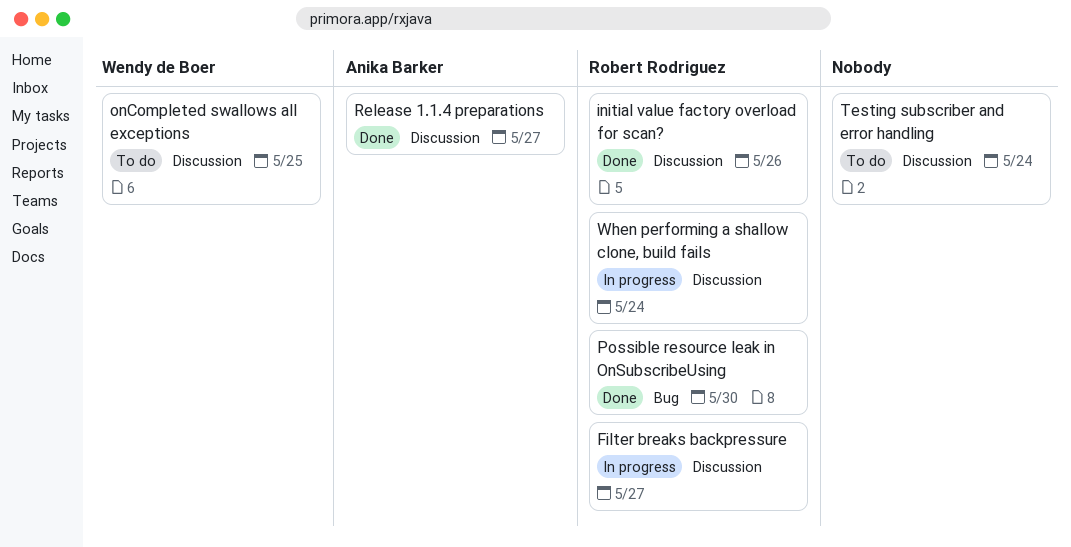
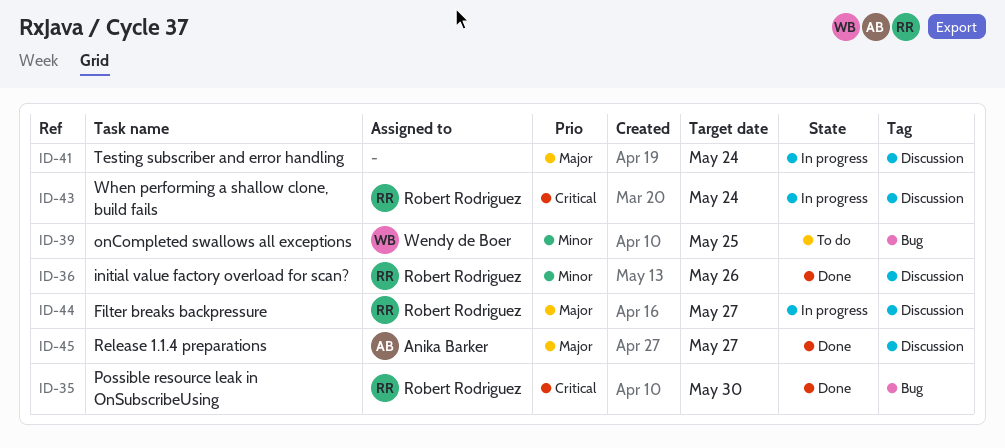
onCompleted swallows all exceptions, label: Discussion -> Bug
Testing subscriber and error handling, status: To do -> In progress

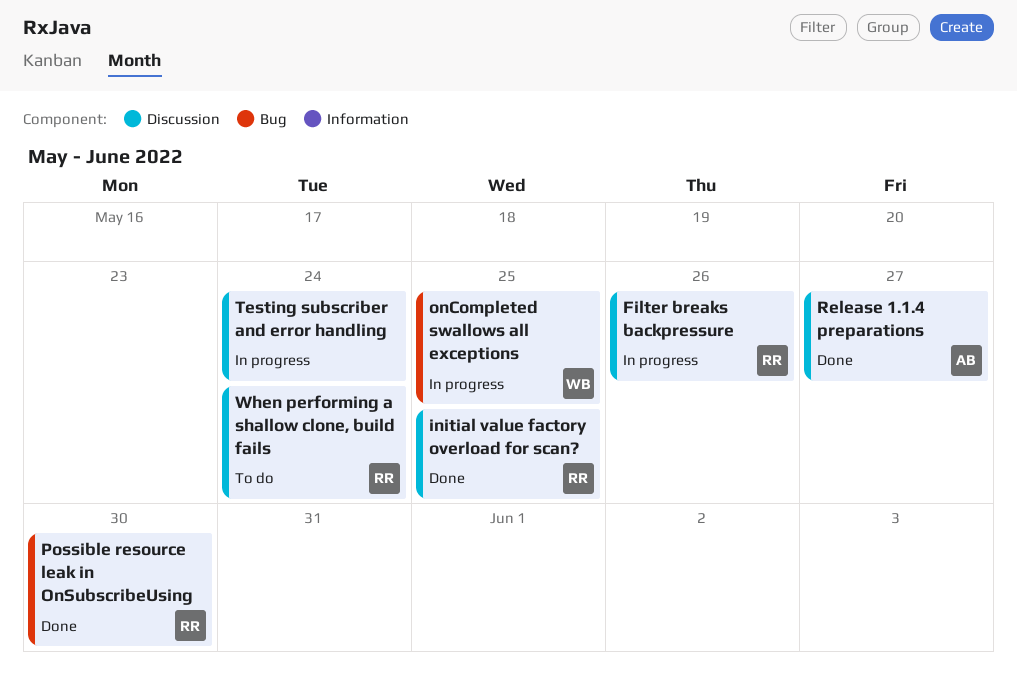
Filter breaks backpressure, due: May 27 -> May 26
initial value factory overload for scan?, due: May 26 -> May 25
onCompleted swallows all exceptions, status: To do -> In progress
When performing a shallow clone, build fails, status: In progress -> To do

